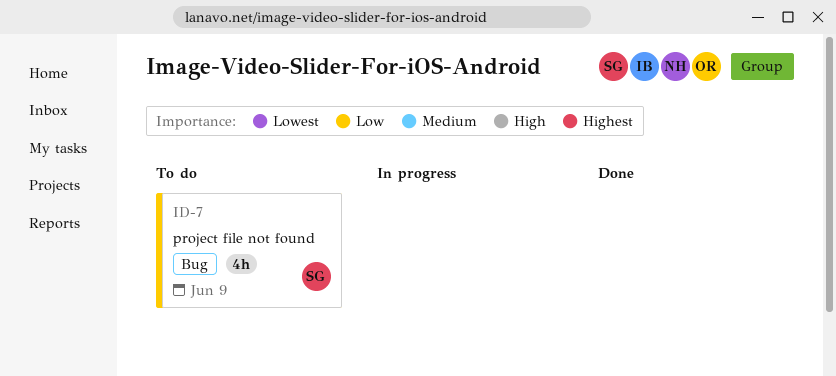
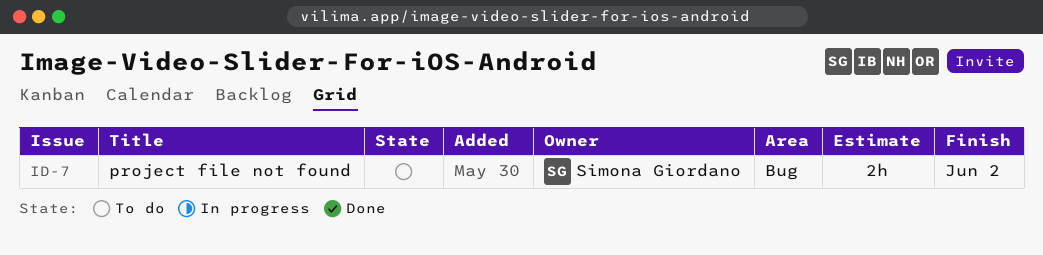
ID-7, estimate: 4h -> 2h
ID-7, due: Jun 9 -> Jun 2

